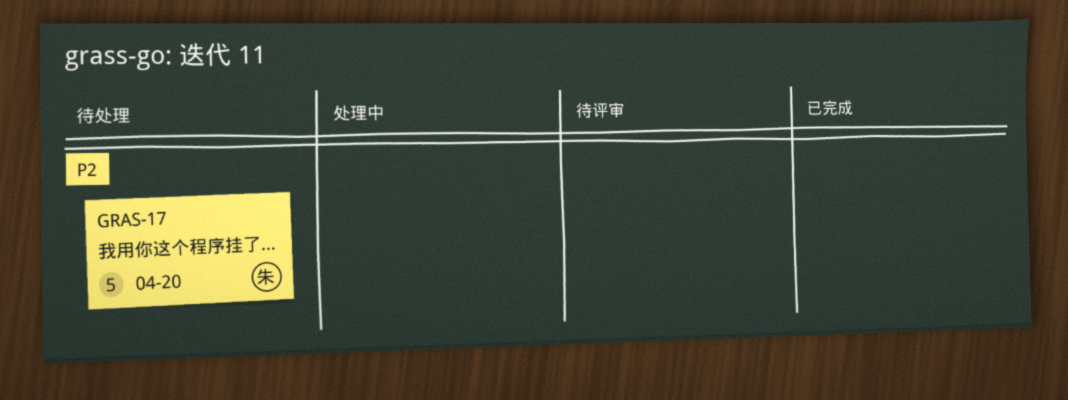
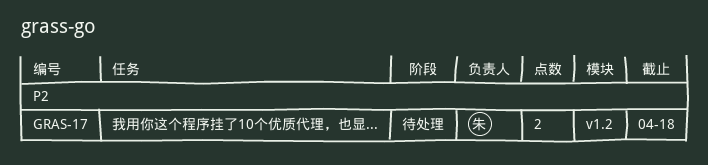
GRAS-17, estimate: 5 -> 2
GRAS-17, due: Apr 20 -> Apr 18

